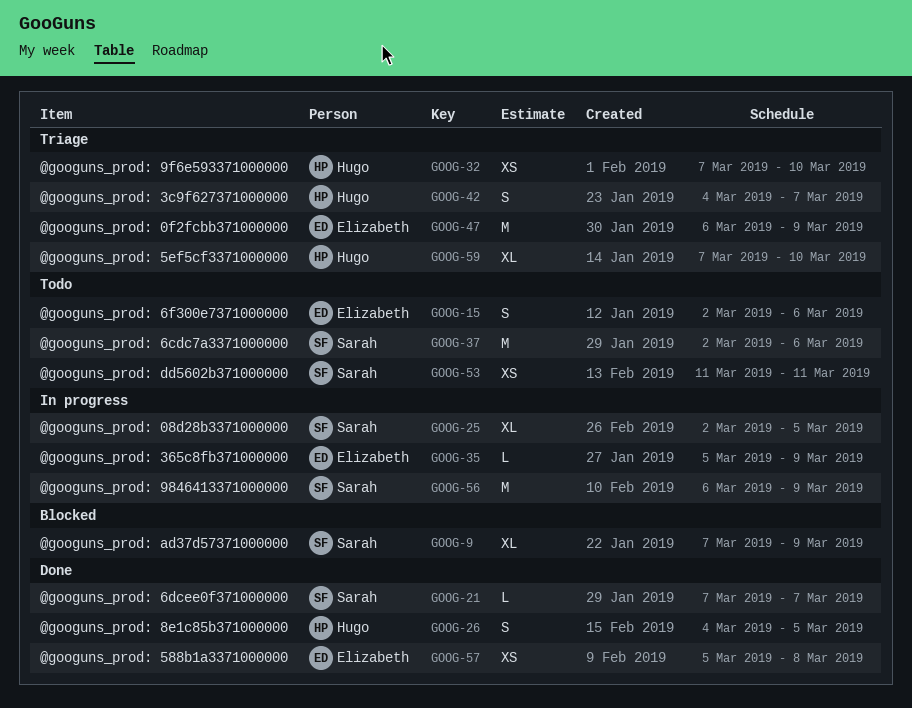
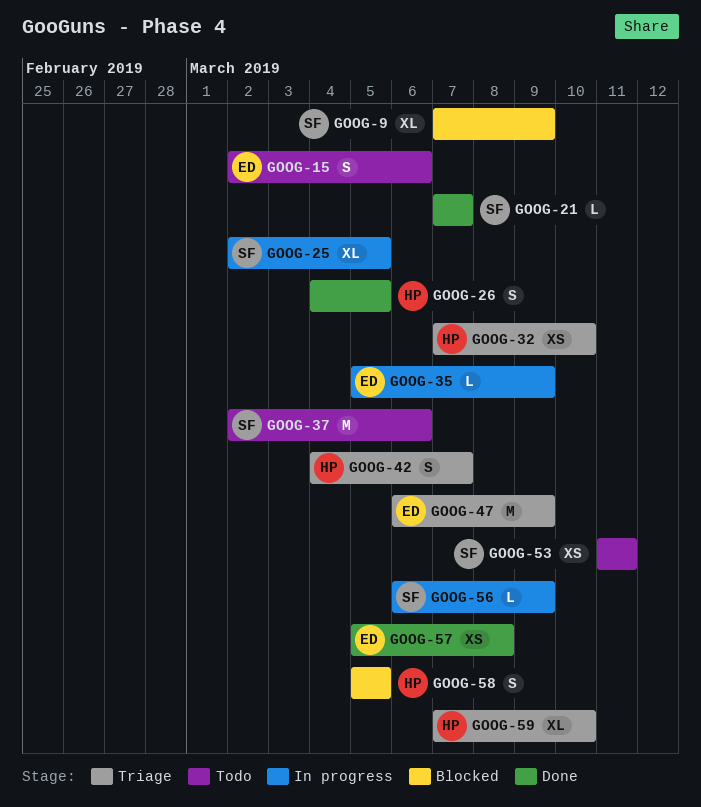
GOOG-56, estimate: M -> L
GOOG-58: none -> present

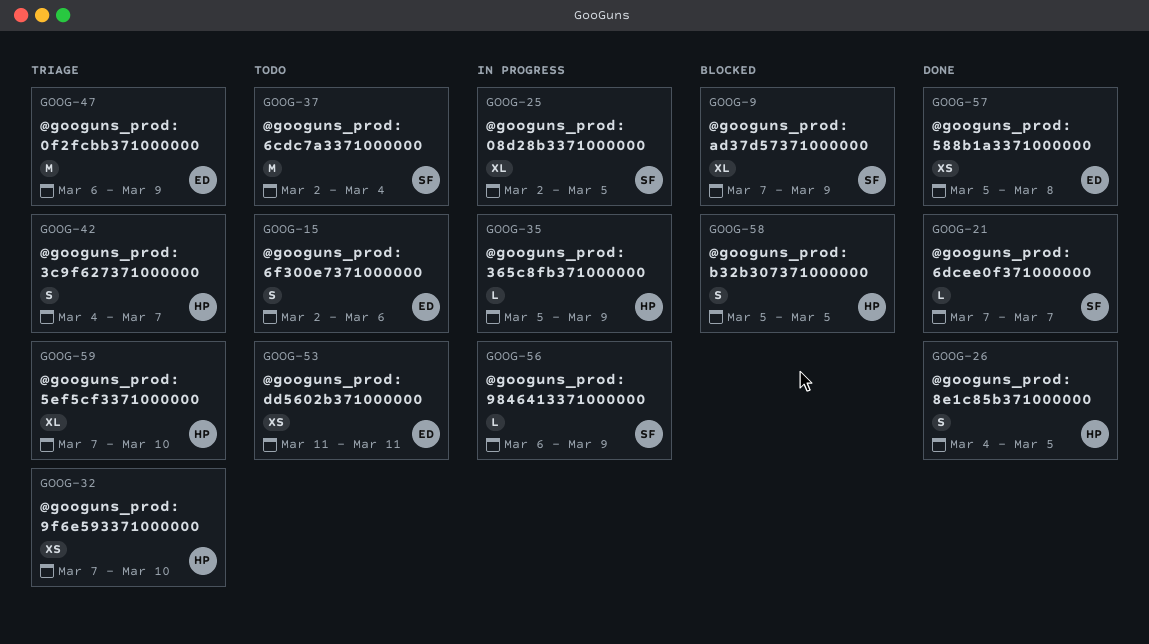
GOOG-35, owner: ED -> HP
GOOG-37, due: Mar 6 -> Mar 4
GOOG-53, owner: SF -> ED

